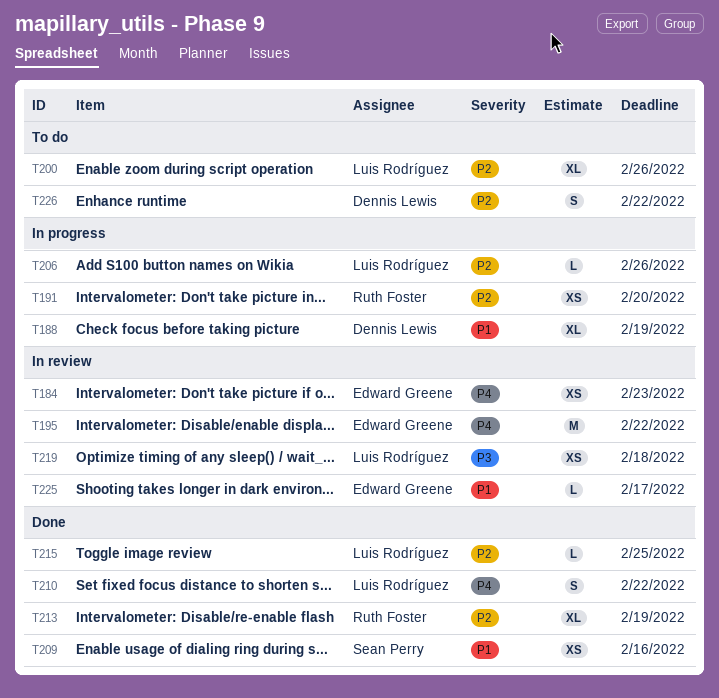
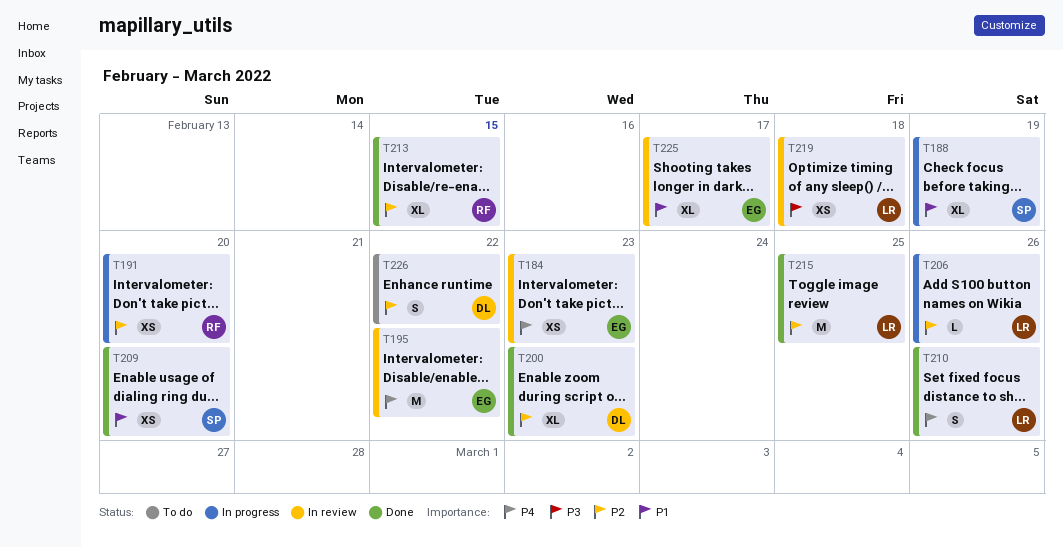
T188, owner: Dennis Lewis -> Sean Perry
T200, status: To do -> Done
T200, owner: Luis Rodríguez -> Dennis Lewis
T200, due: Feb 26 -> Feb 23
T209, due: Feb 16 -> Feb 20
T210, due: Feb 22 -> Feb 26
T213, due: Feb 19 -> Feb 15
T215, estimate: L -> M
T225, estimate: L -> XL

